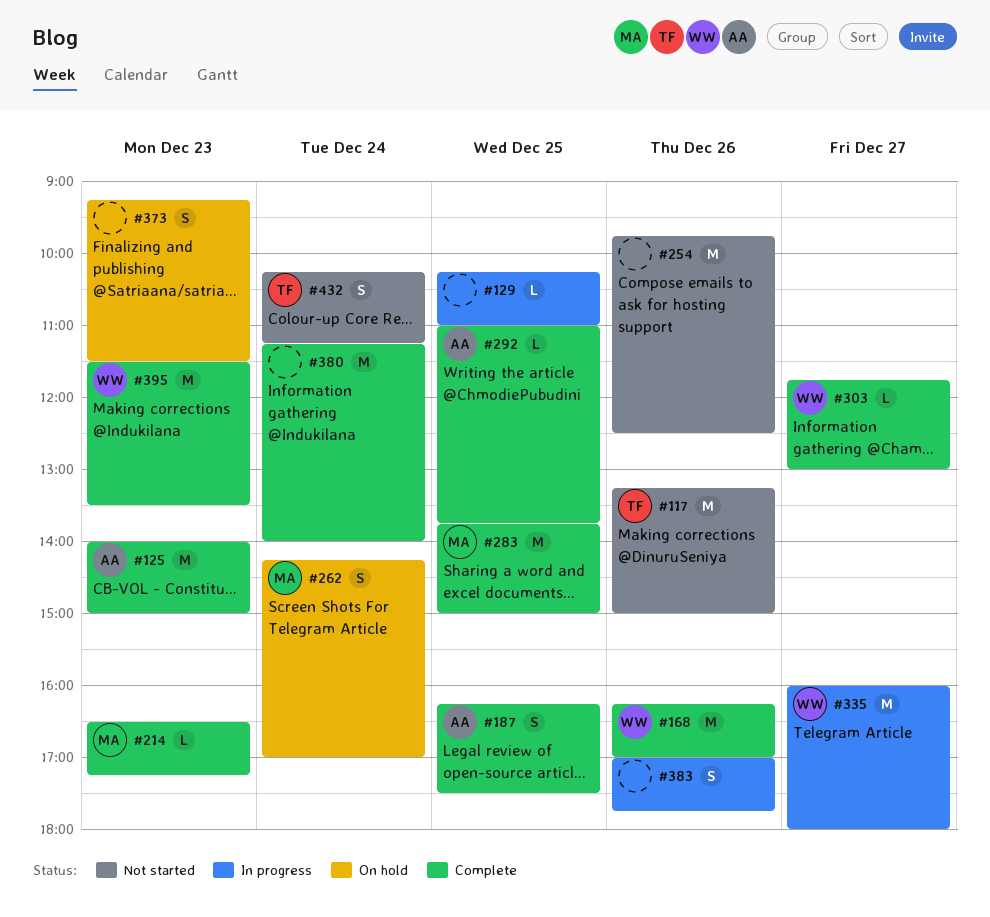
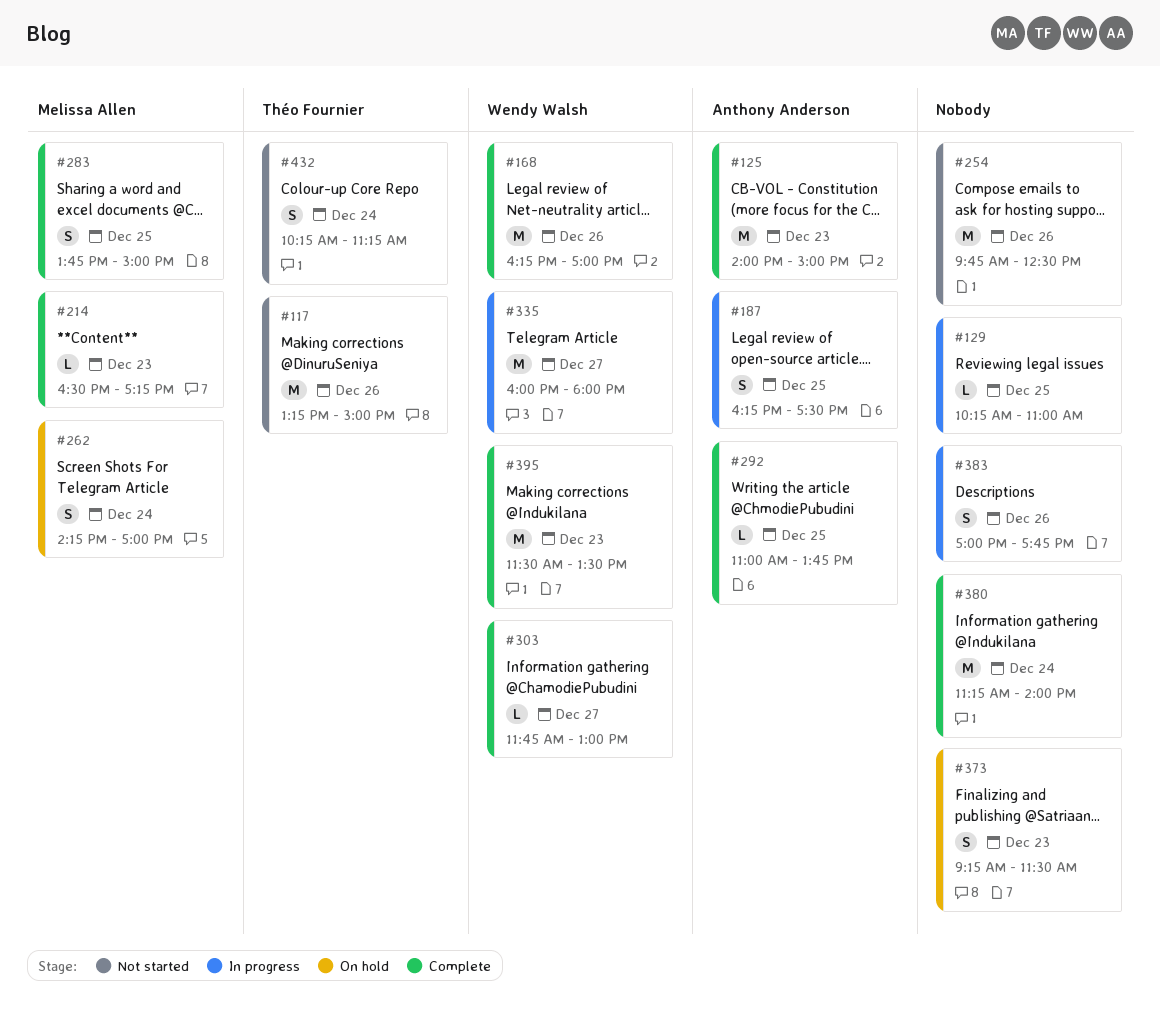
#187, status: Complete -> In progress
#283, estimate: M -> S

